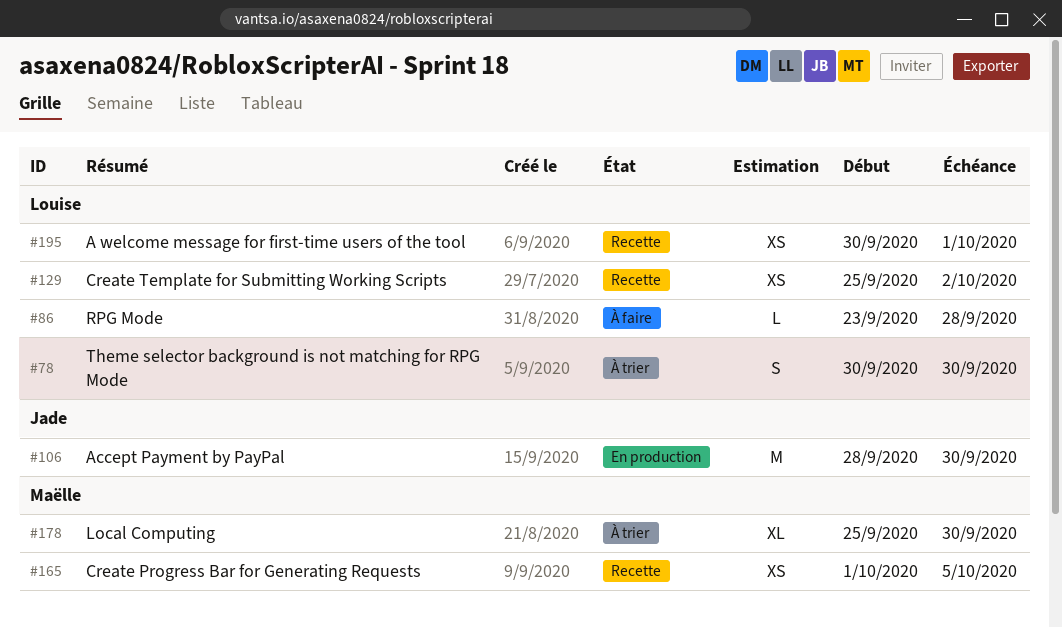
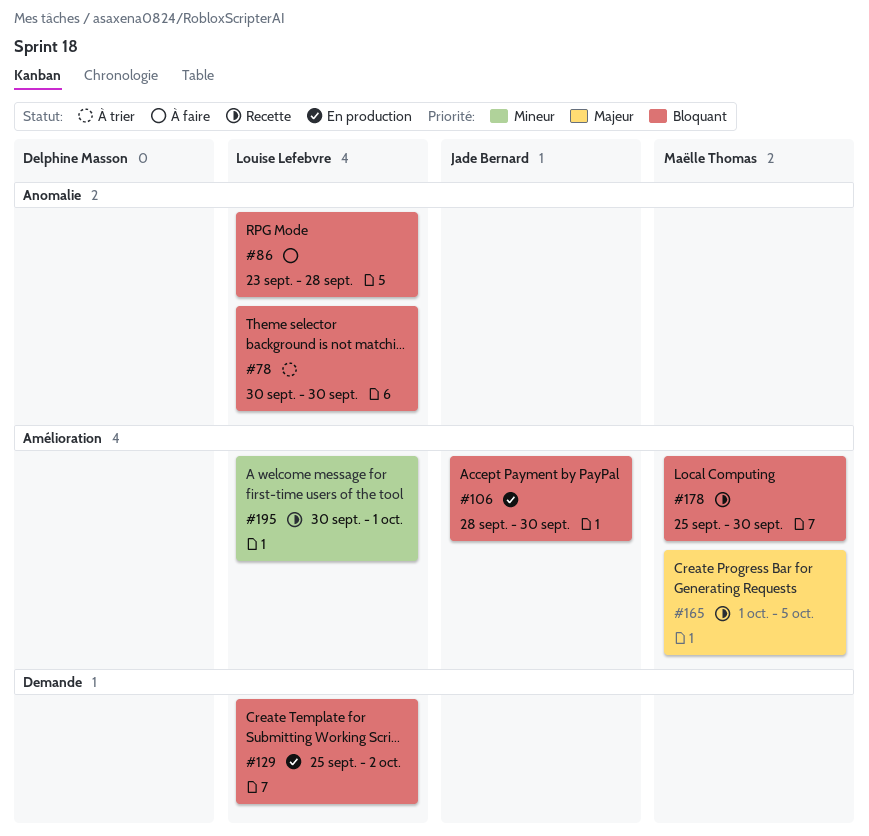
#129, status: Recette -> En production
#178, status: À trier -> Recette

